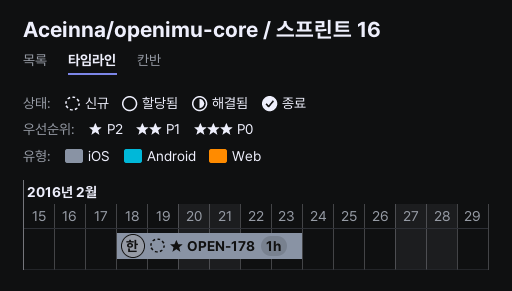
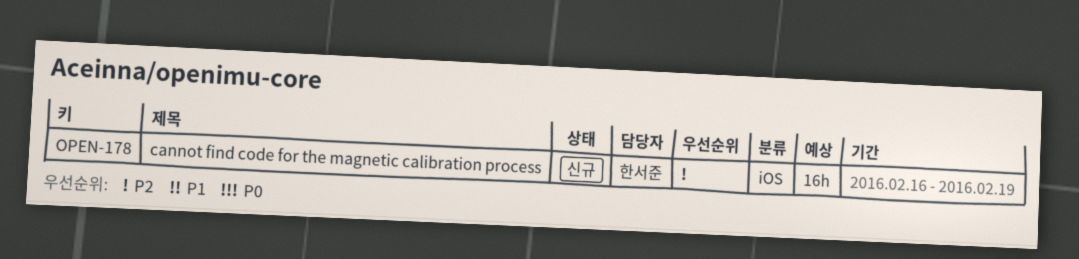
OPEN-178, estimate: 1h -> 16h
OPEN-178, start: Feb 18 -> Feb 16
OPEN-178, due: Feb 23 -> Feb 19

